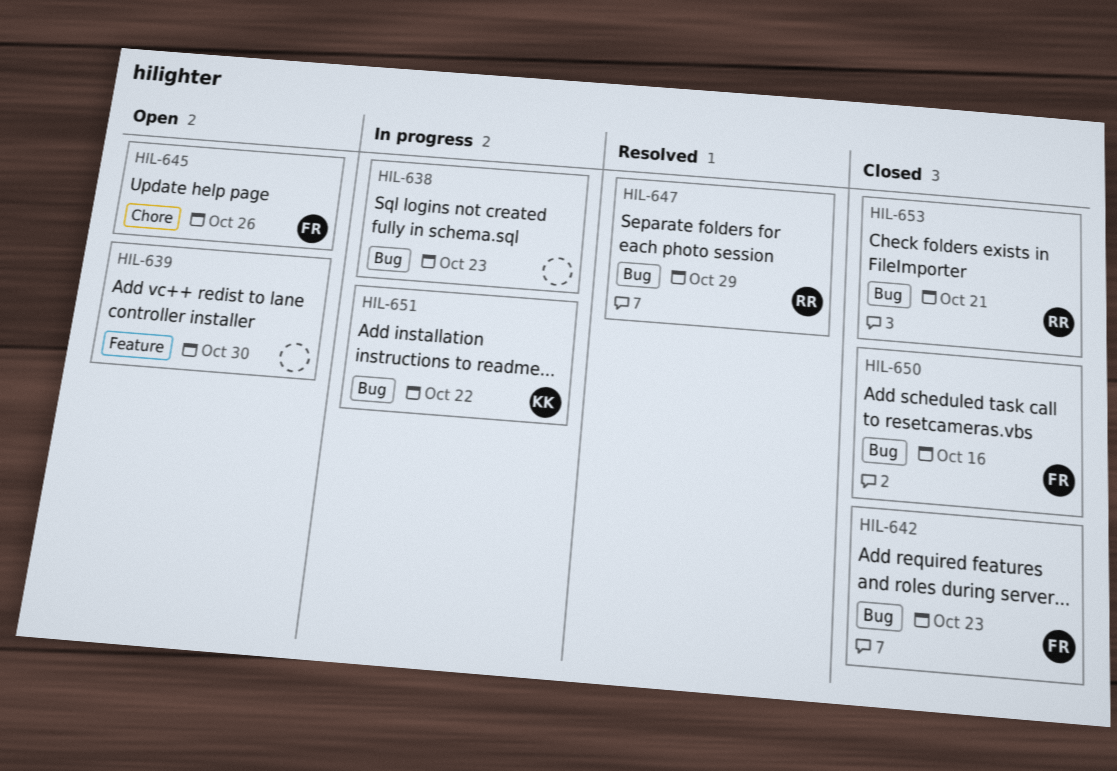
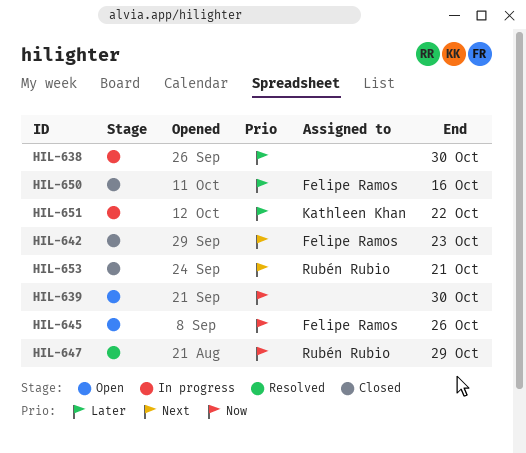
HIL-638, due: Oct 23 -> Oct 30

